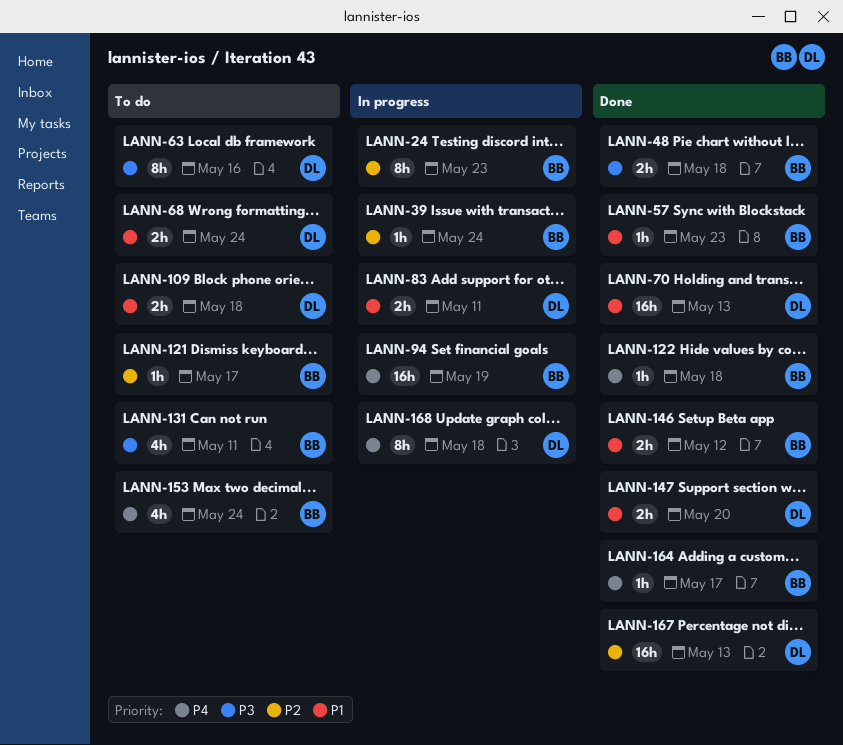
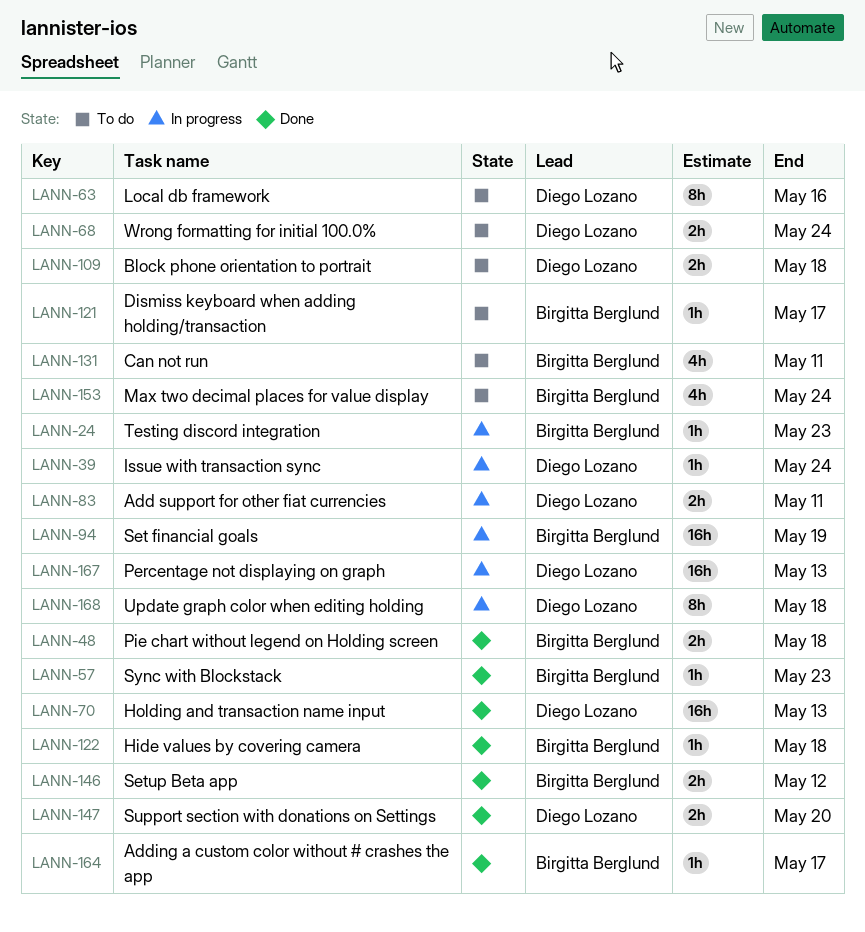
LANN-24, estimate: 8h -> 1h
LANN-39, owner: Birgitta Berglund -> Diego Lozano
LANN-167, status: Done -> In progress

